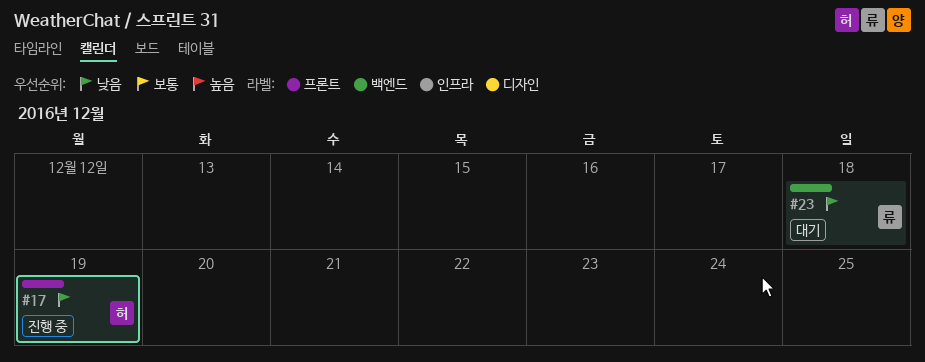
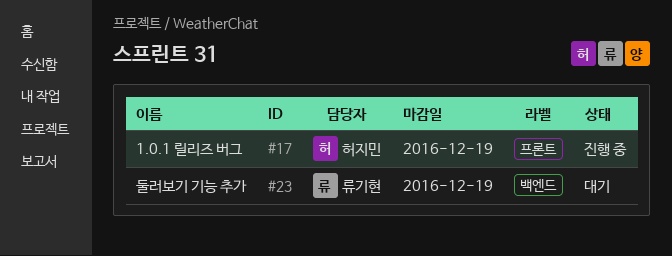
#23, due: Dec 18 -> Dec 19

